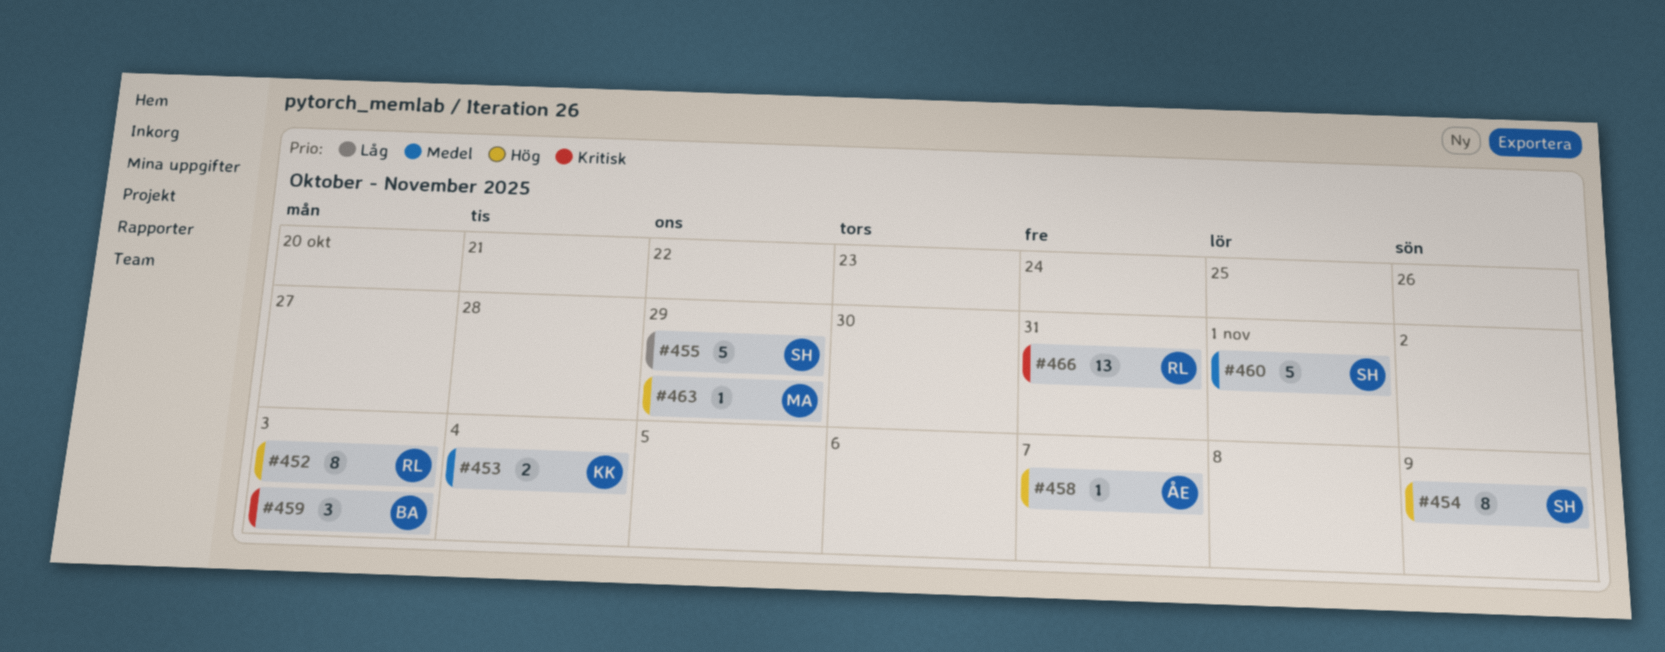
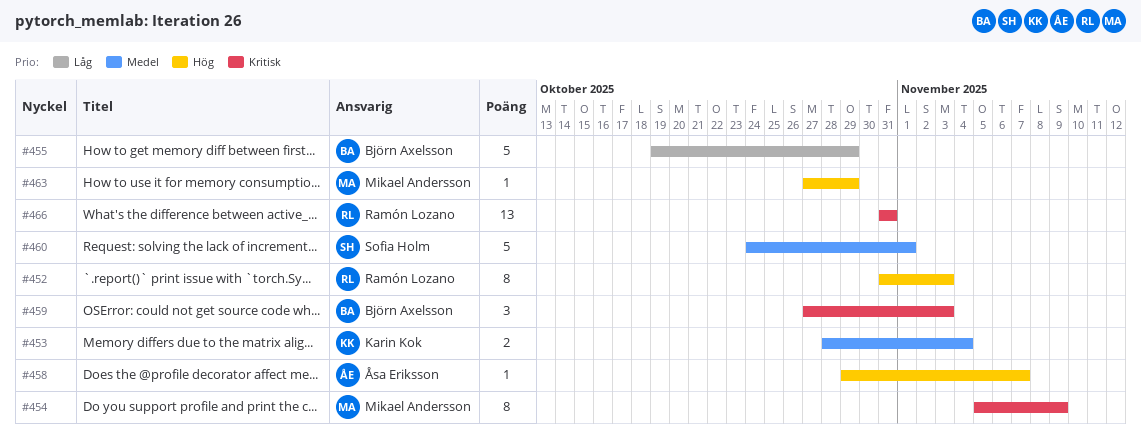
#454, owner: Sofia Holm -> Mikael Andersson
#454, priority: Hög -> Kritisk
#455, owner: Sofia Holm -> Björn Axelsson

